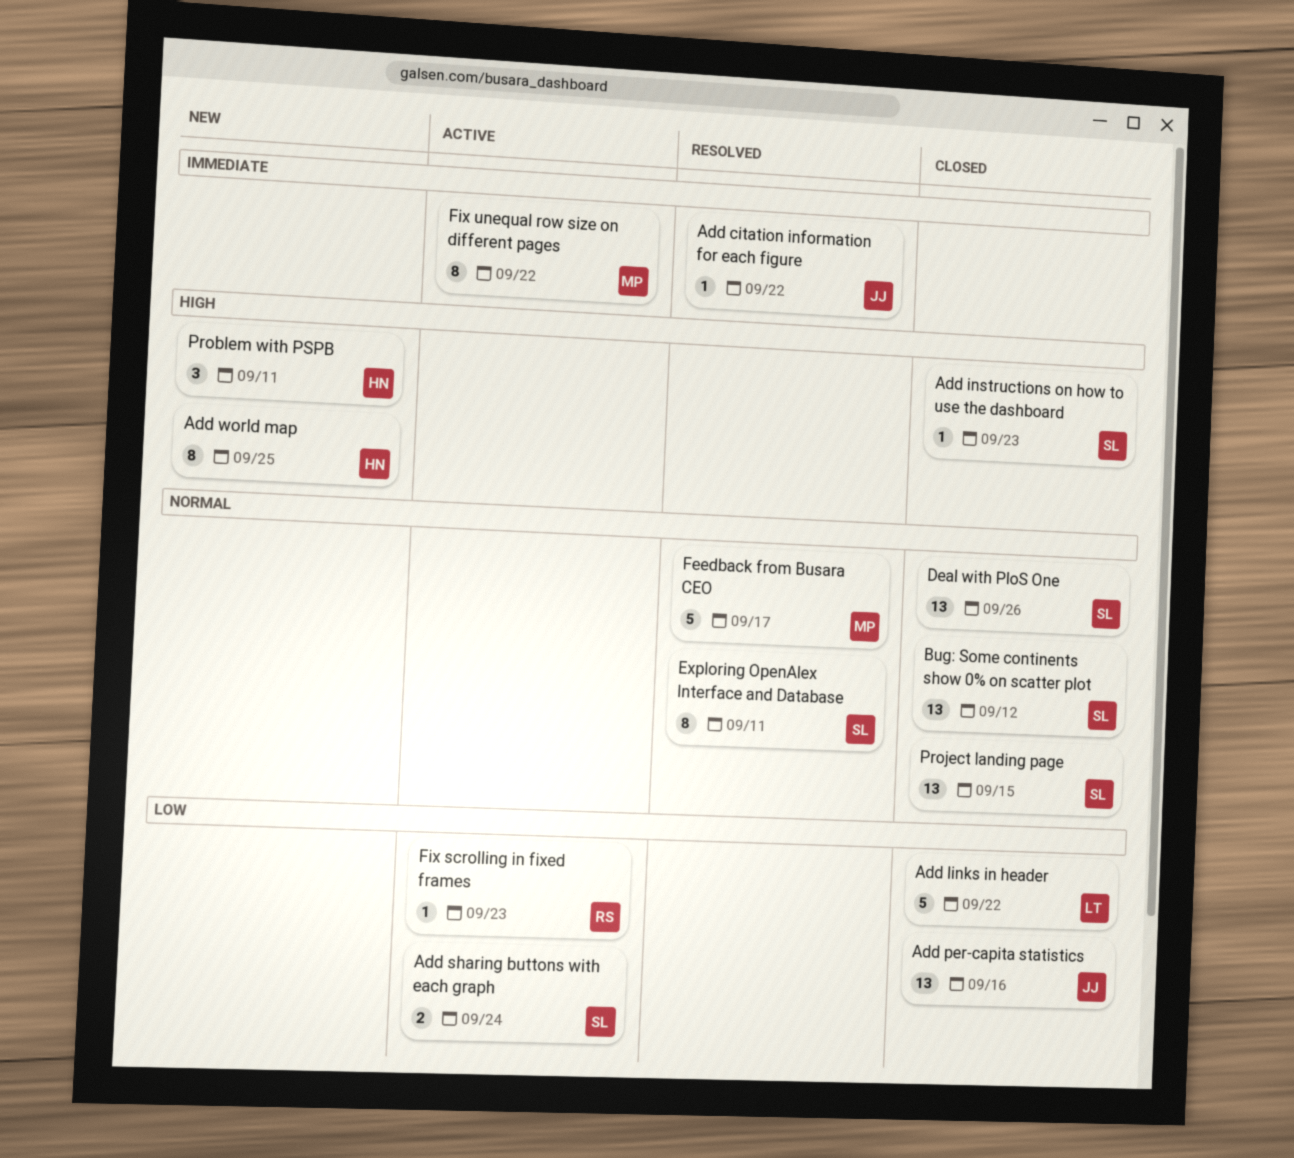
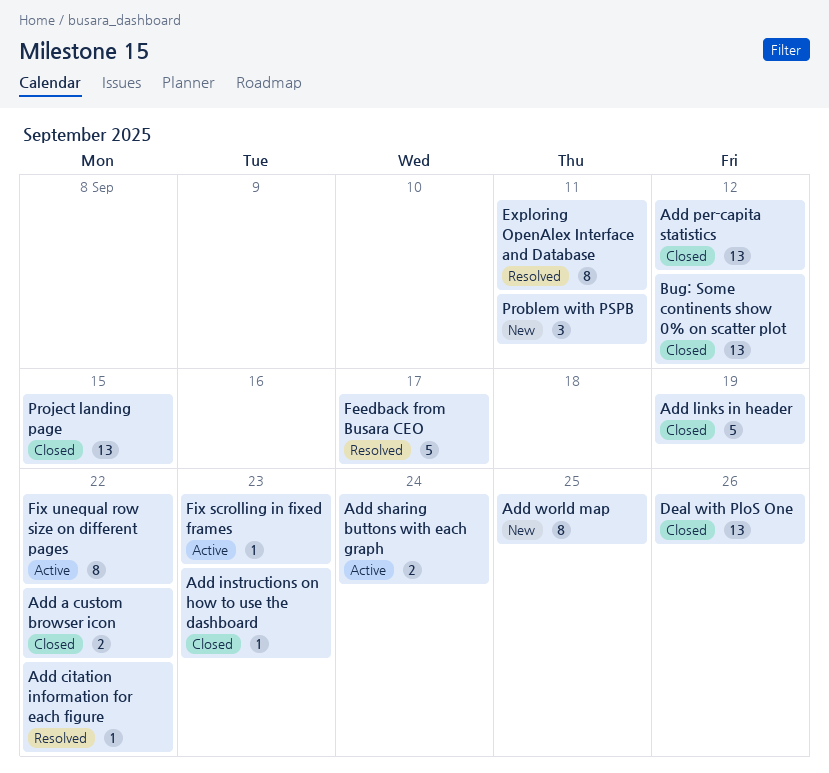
Add a custom browser icon: none -> present
Add links in header, due: Sep 22 -> Sep 19
Add per-capita statistics, due: Sep 16 -> Sep 12

